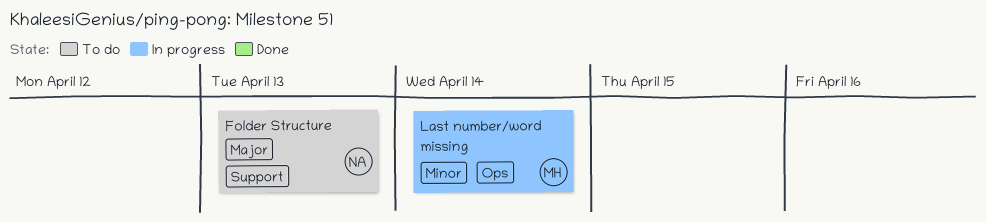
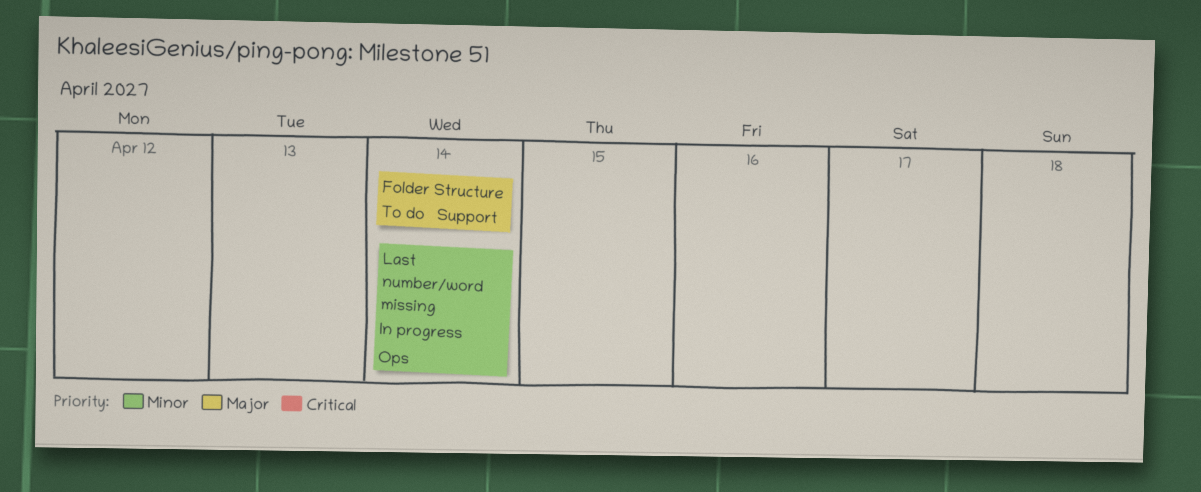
Folder Structure, due: Apr 13 -> Apr 14

